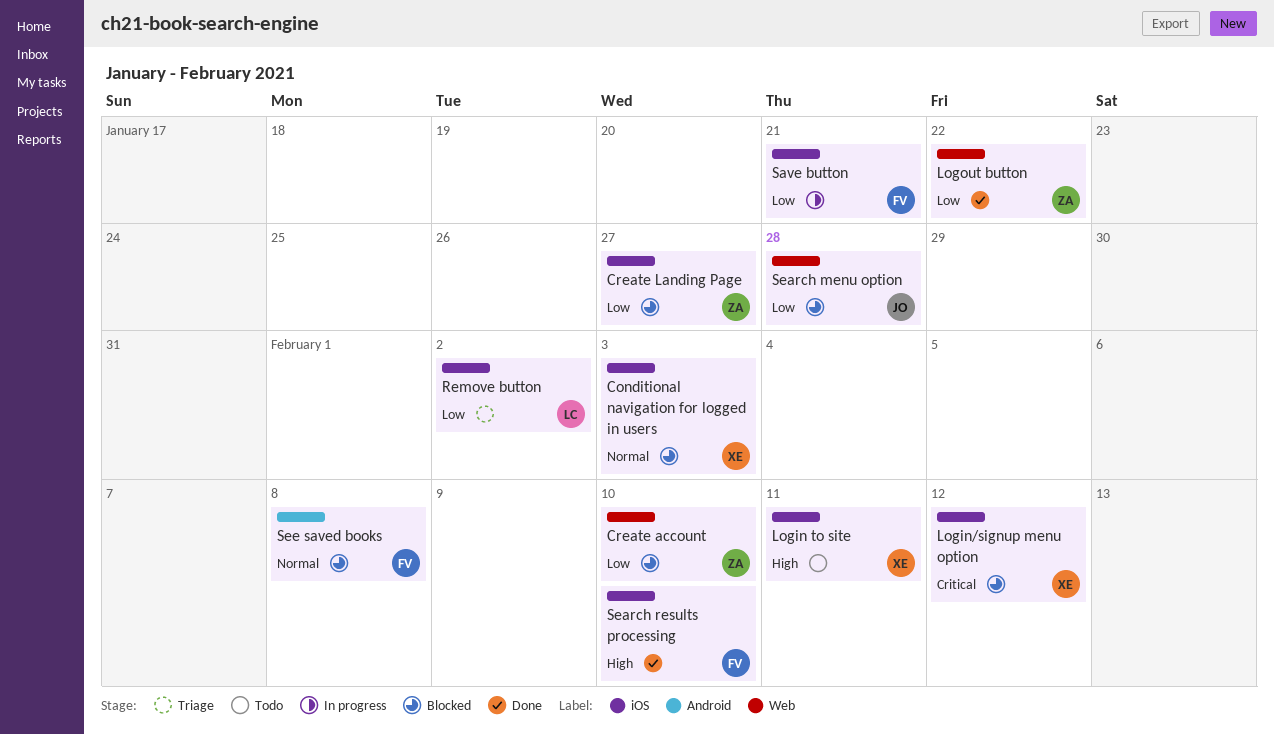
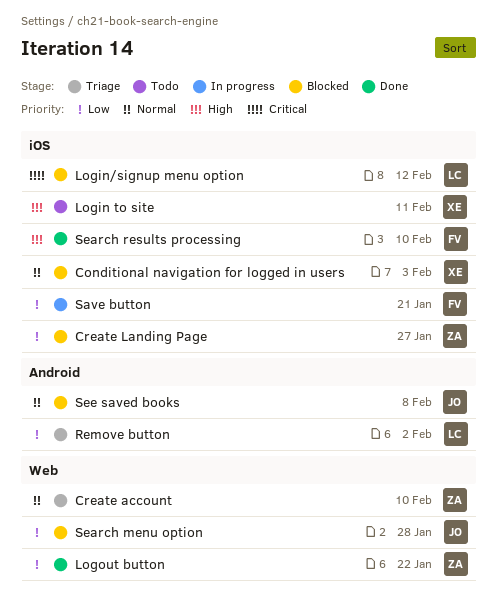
Create account, status: Blocked -> Triage
Create account, priority: Low -> Normal
Login/signup menu option, owner: XE -> LC
Remove button, label: iOS -> Android
See saved books, owner: FV -> JO

